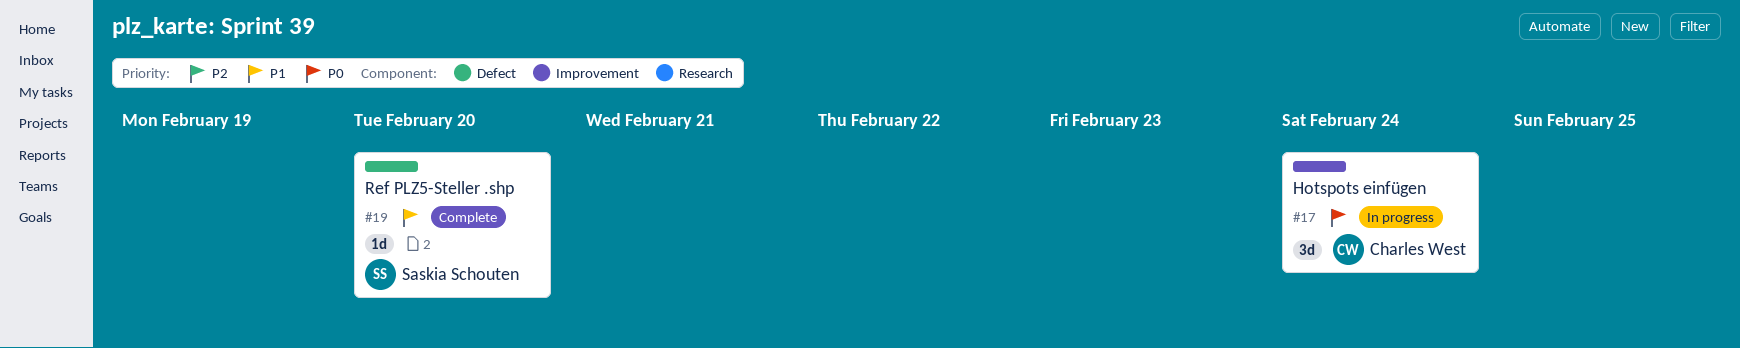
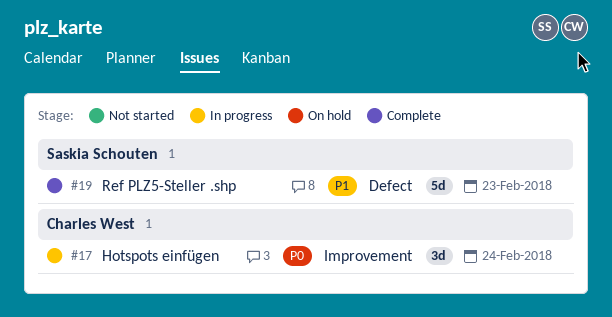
#19, estimate: 1d -> 5d
#19, due: Feb 20 -> Feb 23

